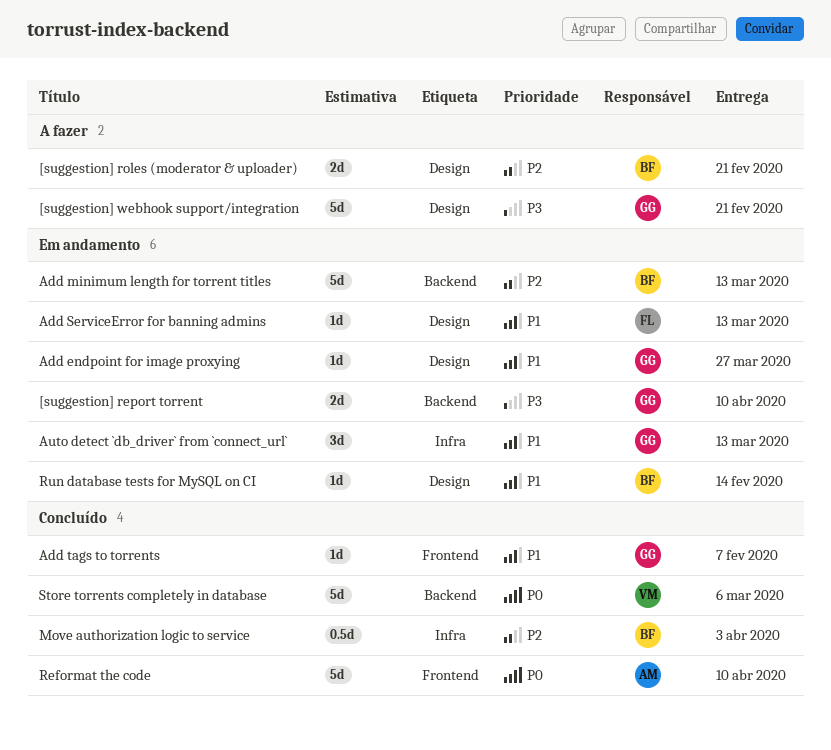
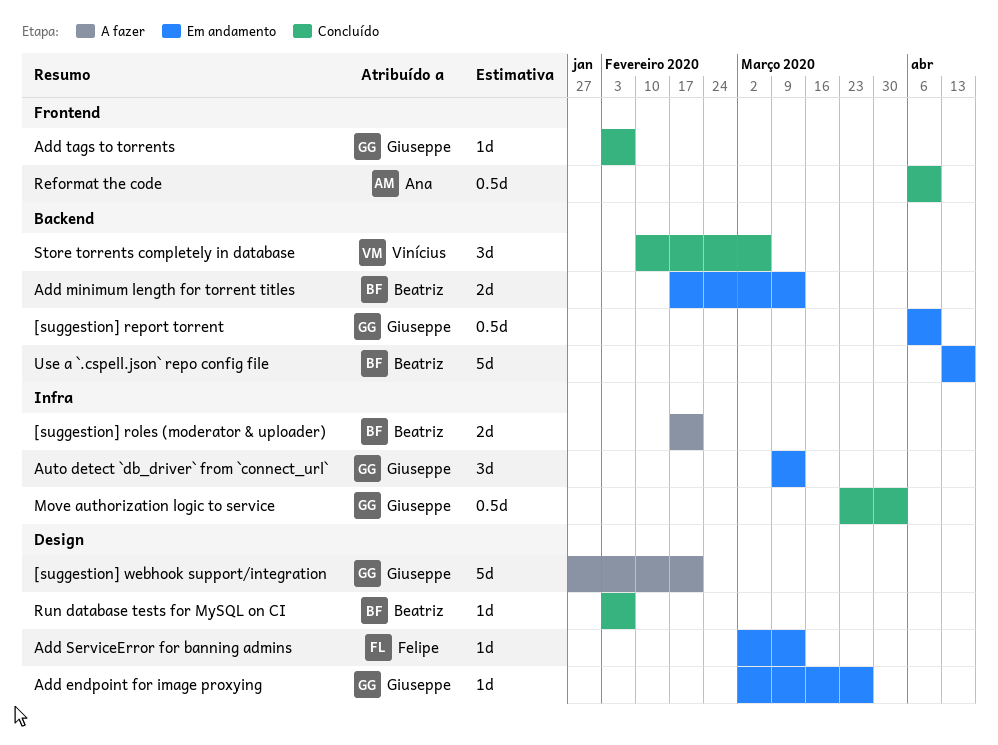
[suggestion] report torrent, estimate: 2d -> 0.5d
[suggestion] roles (moderator & uploader), label: Design -> Infra
Add minimum length for torrent titles, estimate: 5d -> 2d
Move authorization logic to service, owner: Beatriz -> Giuseppe
Reformat the code, estimate: 5d -> 0.5d
Run database tests for MySQL on CI, status: Em andamento -> Concluído
Run database tests for MySQL on CI, due: Feb 14 -> Feb 7
Store torrents completely in database, estimate: 5d -> 3d
Use a `.cspell.json` repo config file: none -> present

